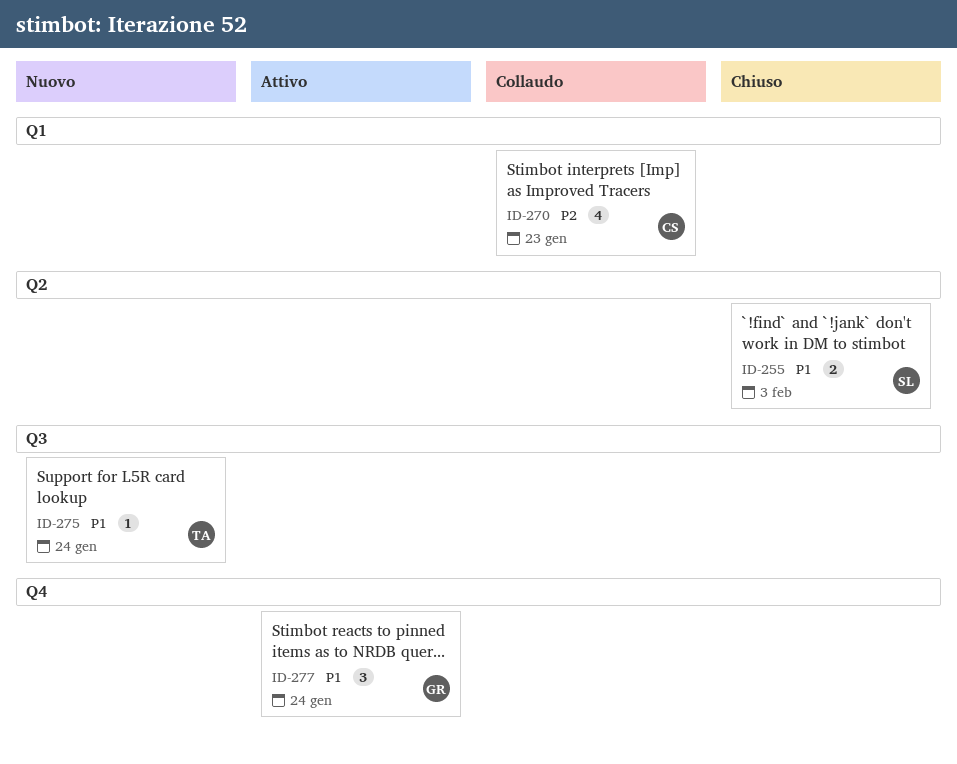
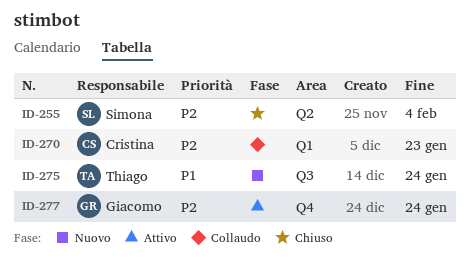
ID-255, priority: P1 -> P2
ID-255, due: Feb 3 -> Feb 4
ID-277, priority: P1 -> P2

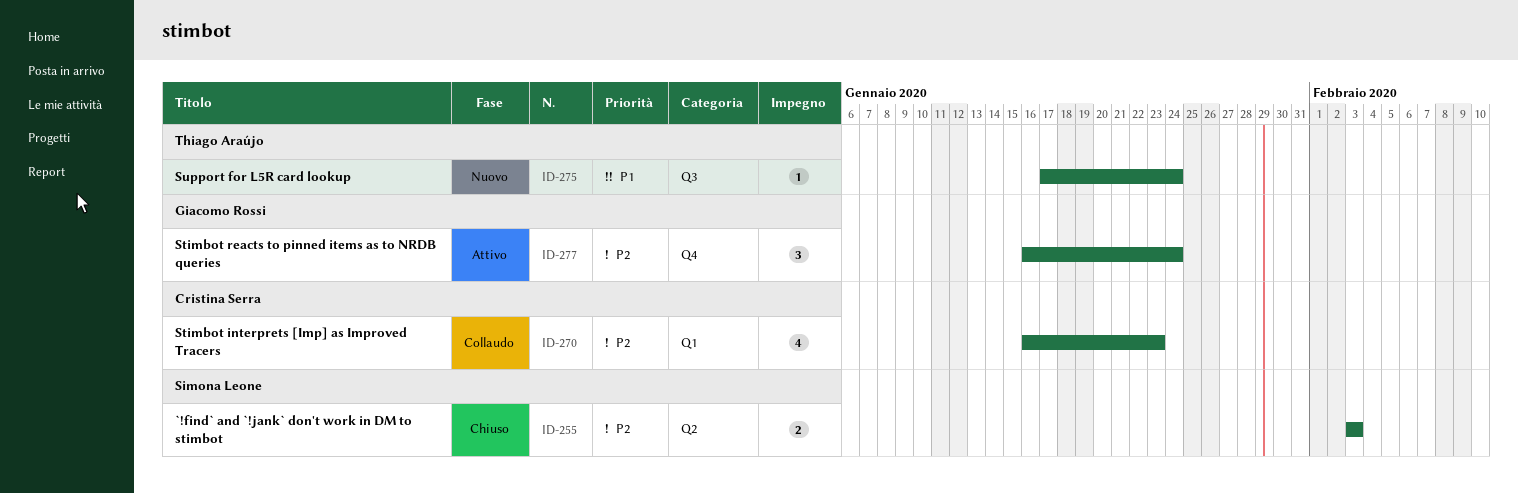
ID-255, due: Feb 4 -> Feb 3

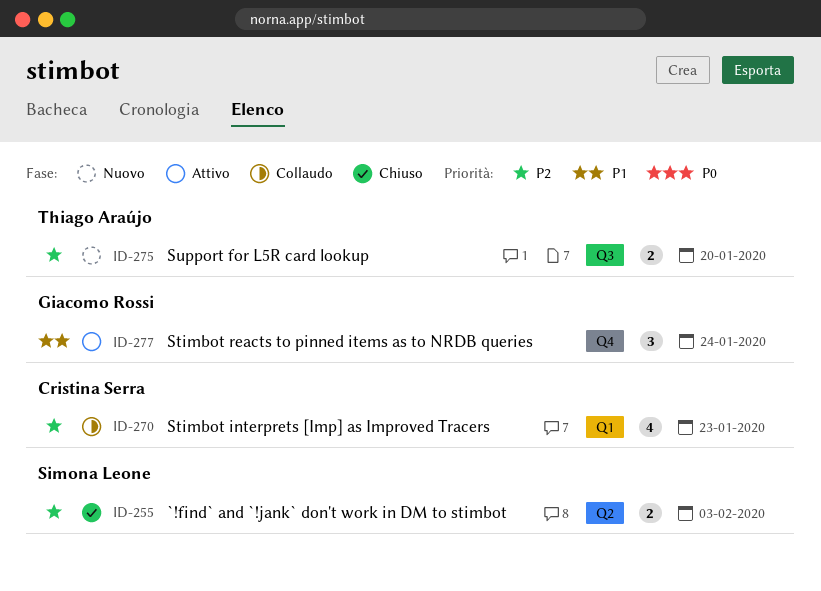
ID-275, priority: P1 -> P2
ID-275, estimate: 1 -> 2
ID-275, due: Jan 24 -> Jan 20
ID-277, priority: P2 -> P1

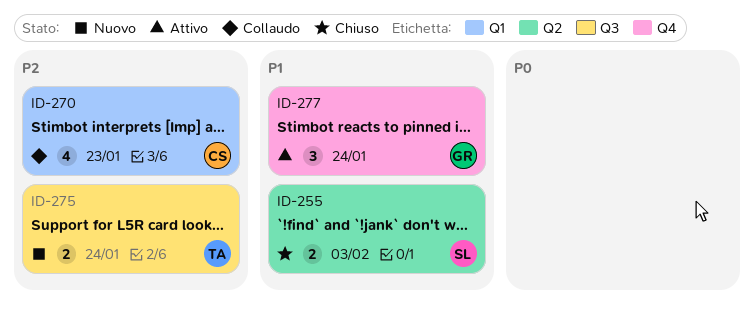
ID-255, priority: P2 -> P1
ID-275, due: Jan 20 -> Jan 24

